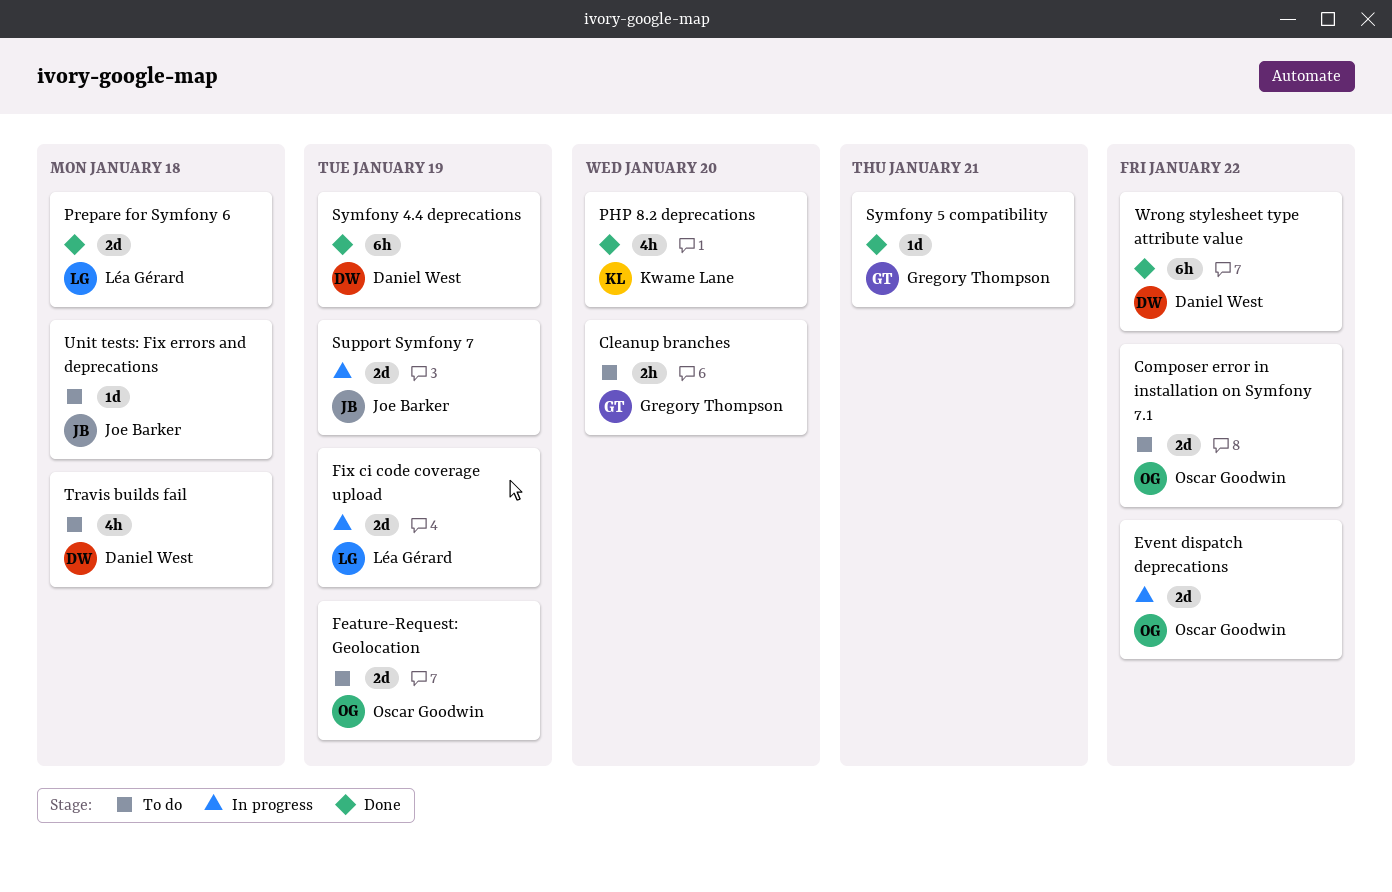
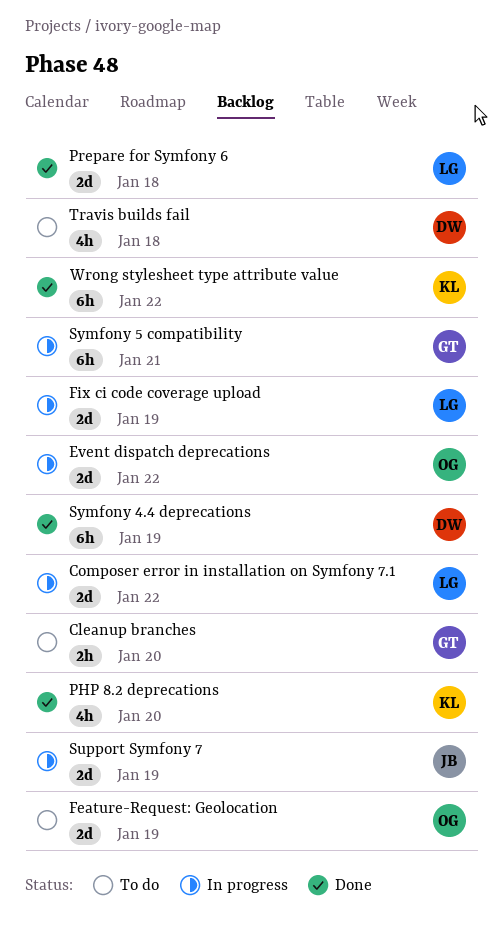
Composer error in installation on Symfony 7.1, status: To do -> In progress
Composer error in installation on Symfony 7.1, owner: Oscar Goodwin -> Léa Gérard
Symfony 5 compatibility, status: Done -> In progress
Symfony 5 compatibility, estimate: 1d -> 6h
Unit tests: Fix errors and deprecations: present -> none
Wrong stylesheet type attribute value, owner: Daniel West -> Kwame Lane

